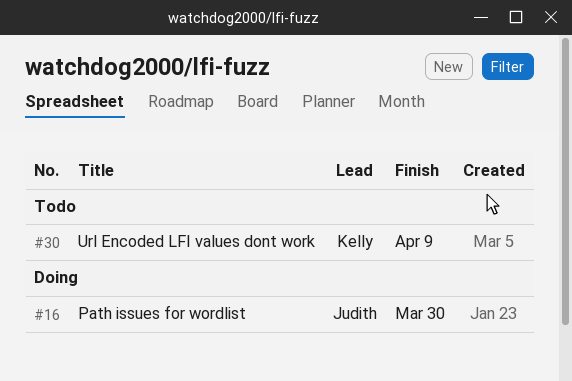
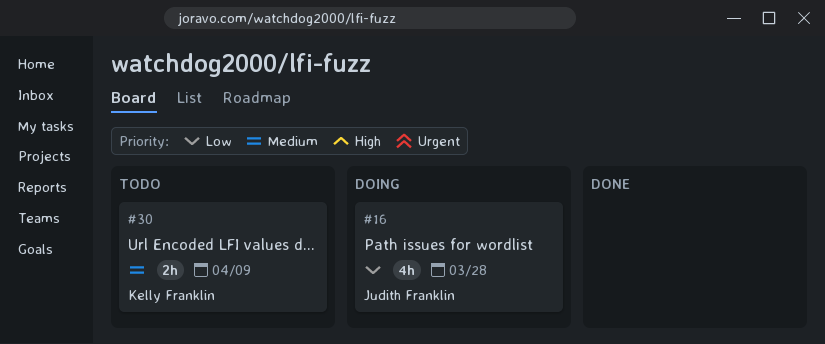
#16, due: Mar 30 -> Mar 28

